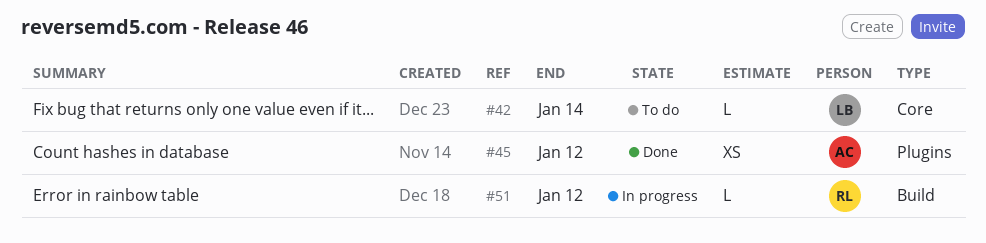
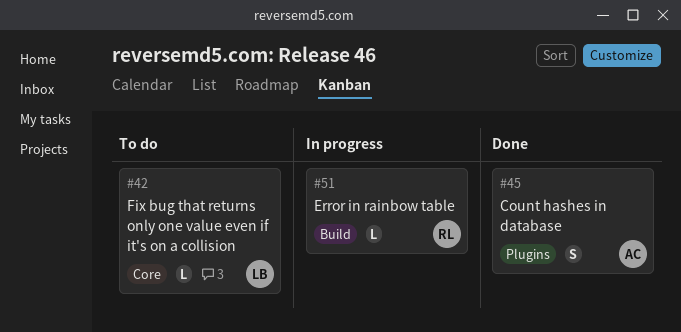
#45, estimate: XS -> S

